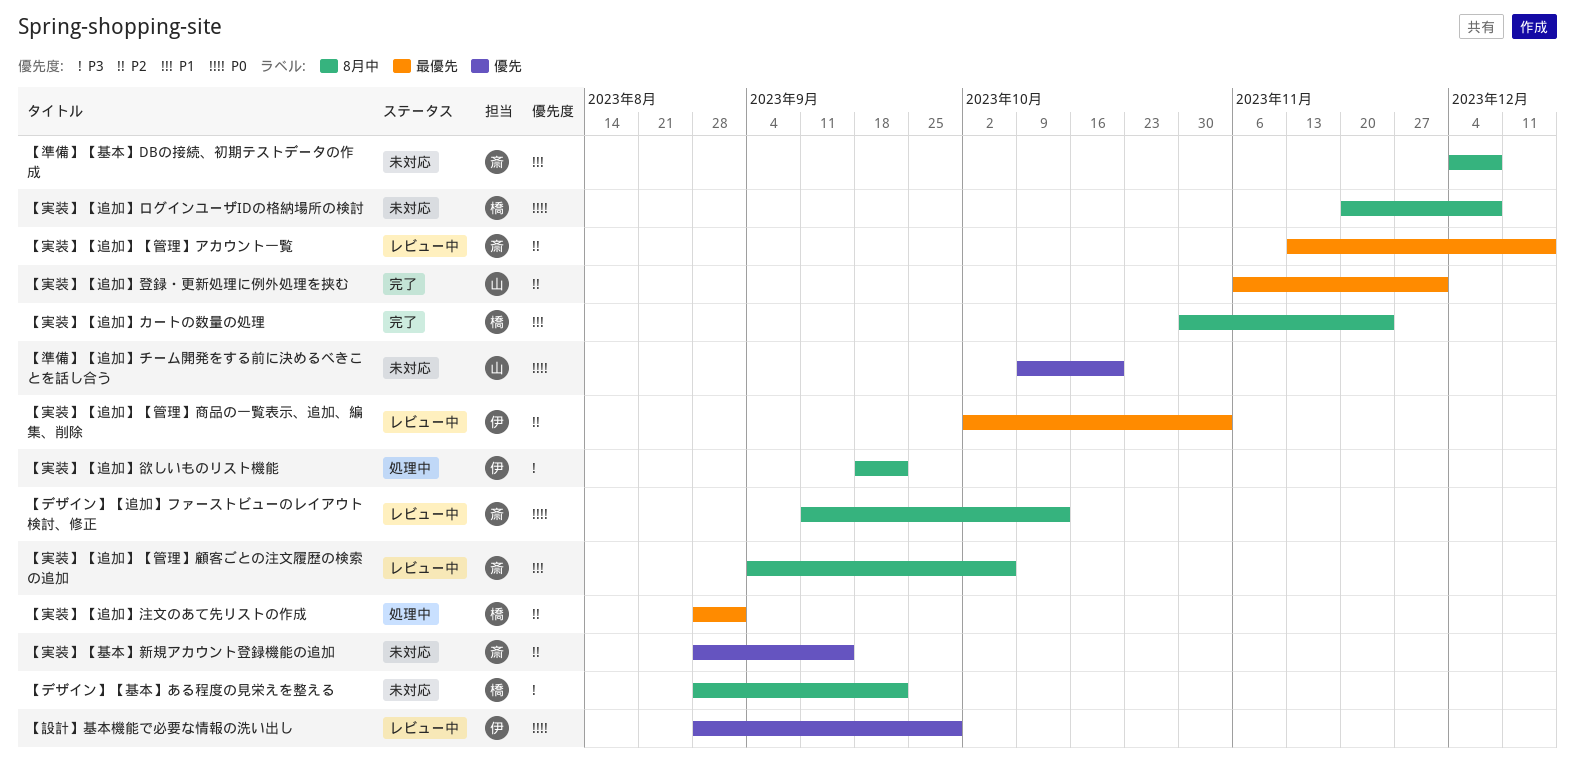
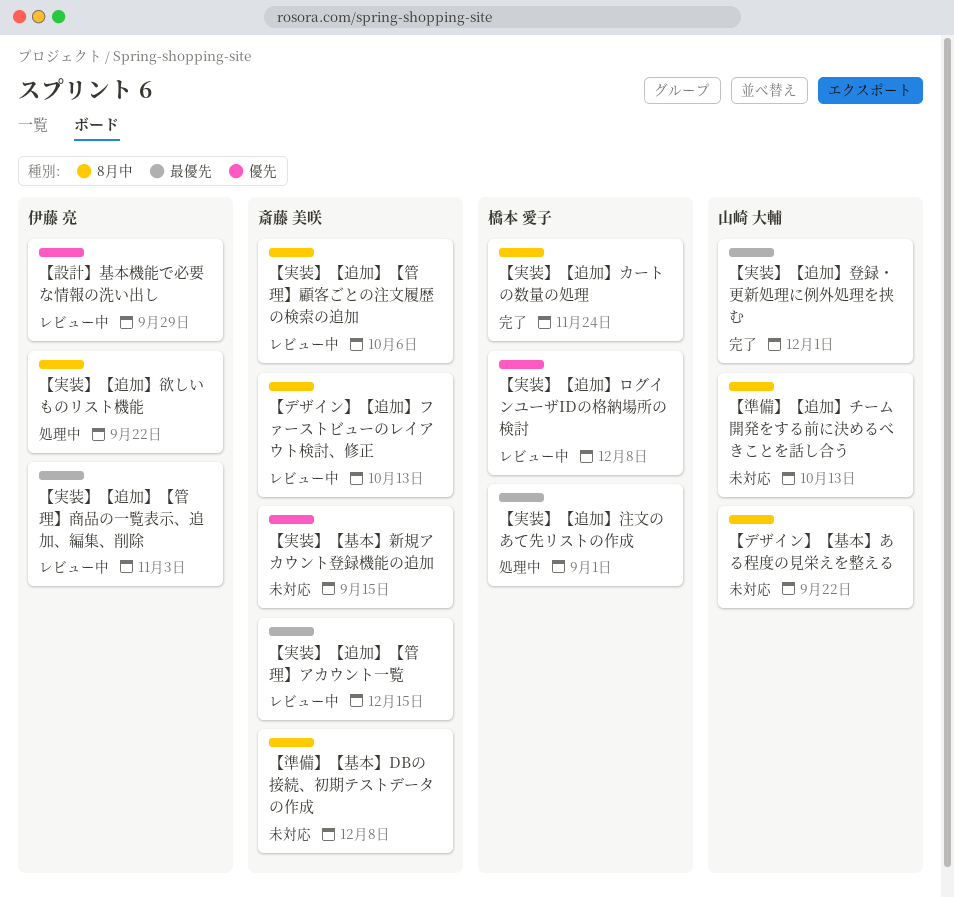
【デザイン】【基本】ある程度の見栄えを整える, owner: 橋本 愛子 -> 山崎 大輔
【実装】【追加】ログインユーザIDの格納場所の検討, status: 未対応 -> レビュー中
【実装】【追加】ログインユーザIDの格納場所の検討, label: 8月中 -> 優先
【準備】【追加】チーム開発をする前に決めるべきことを話し合う, label: 優先 -> 8月中
【準備】【追加】チーム開発をする前に決めるべきことを話し合う, due: Oct 20 -> Oct 13

